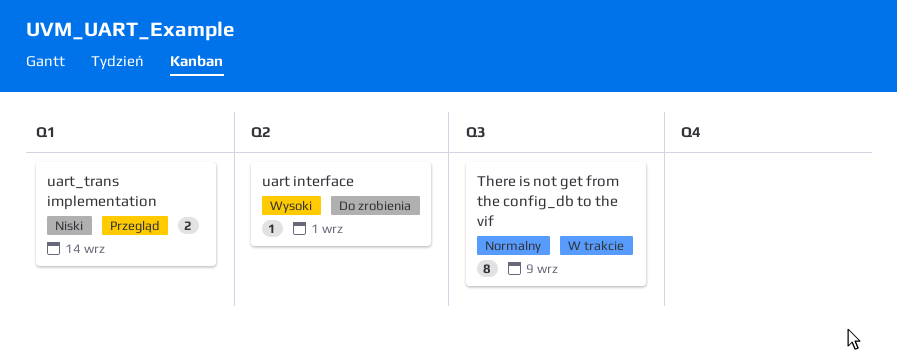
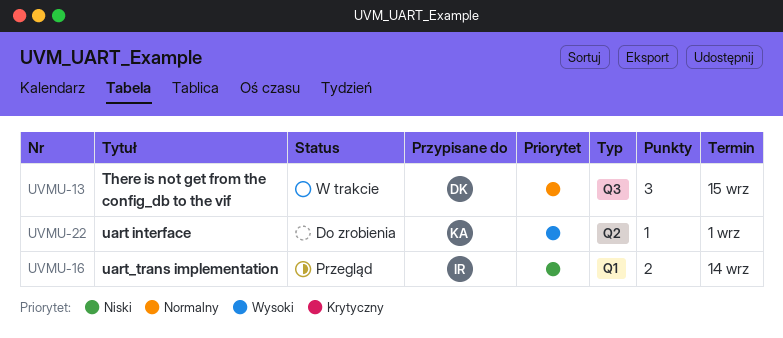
There is not get from the config_db to the vif, estimate: 8 -> 3
There is not get from the config_db to the vif, due: Sep 9 -> Sep 15

